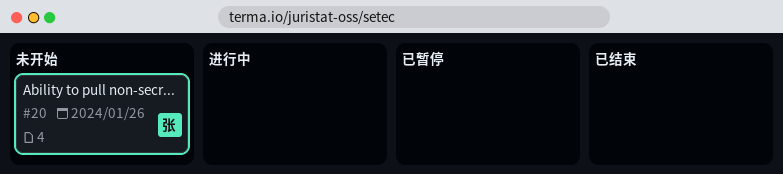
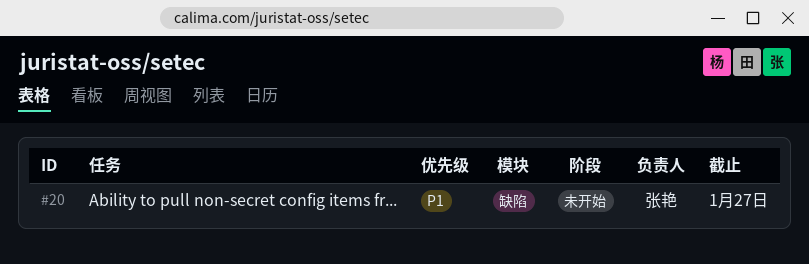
#20, due: Jan 26 -> Jan 27

